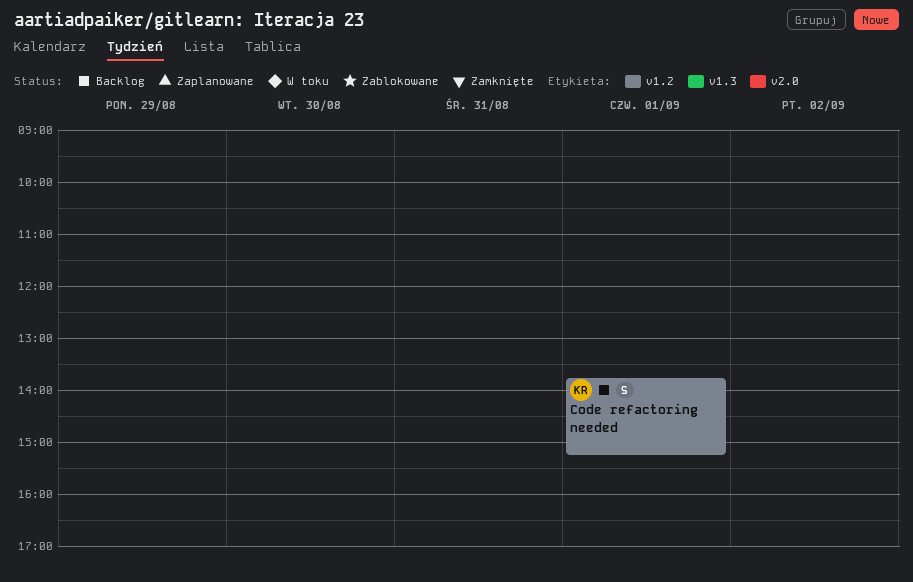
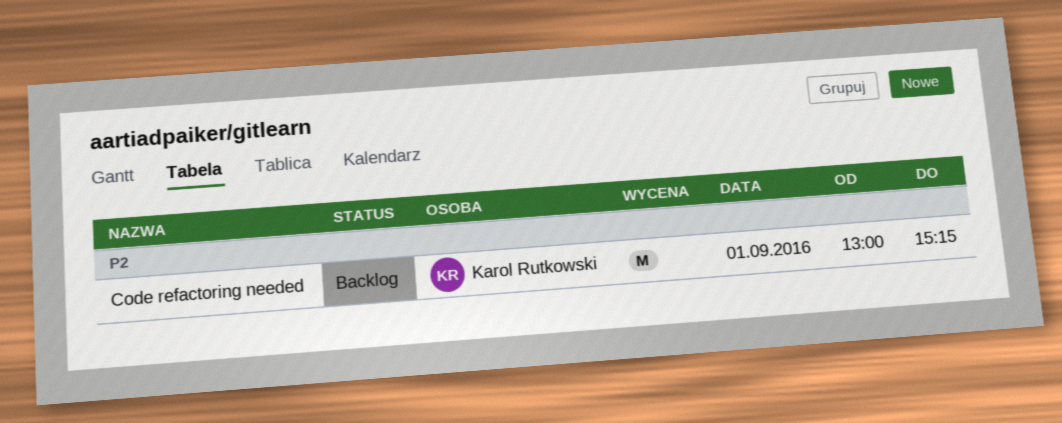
Code refactoring needed, estimate: S -> M
Code refactoring needed, begins: 13:45 -> 13:00

